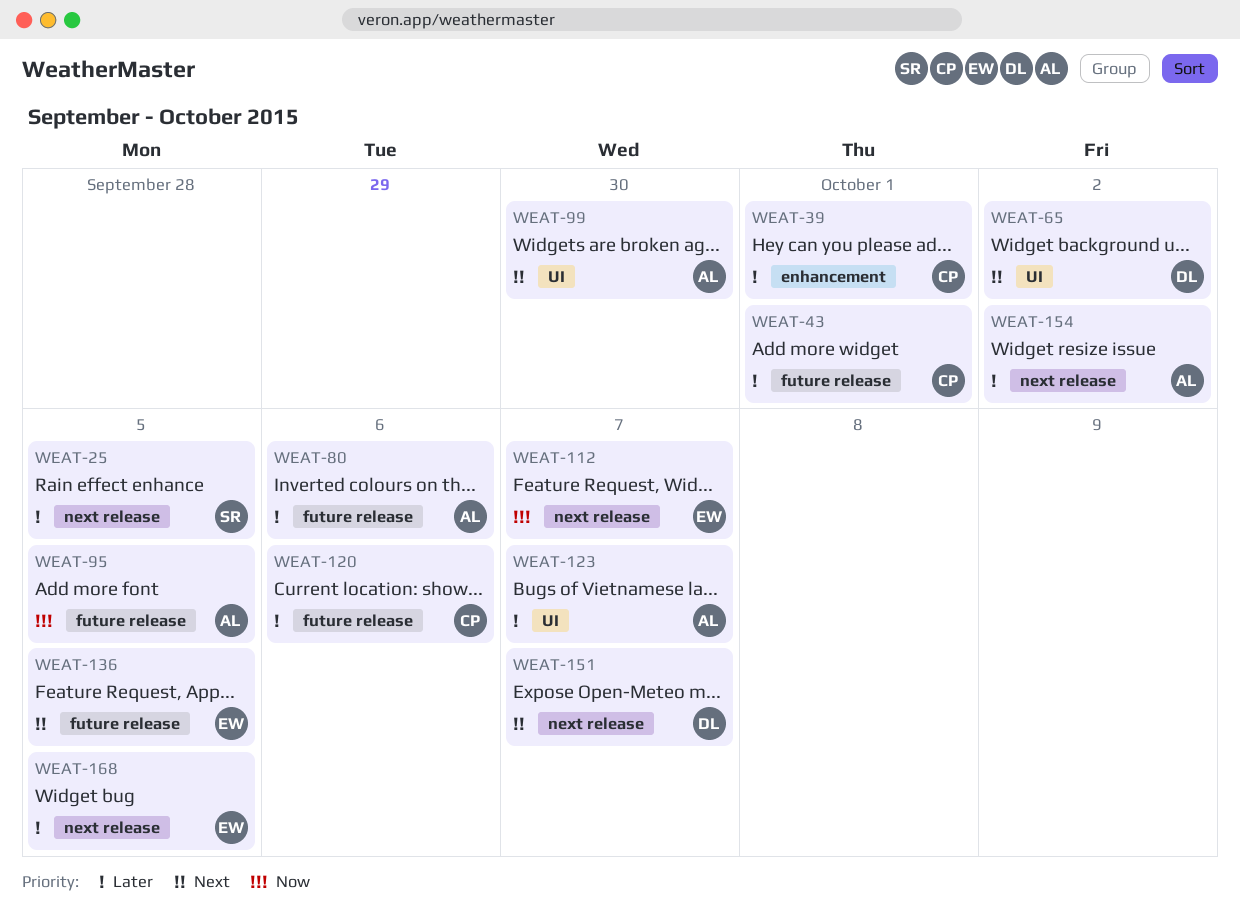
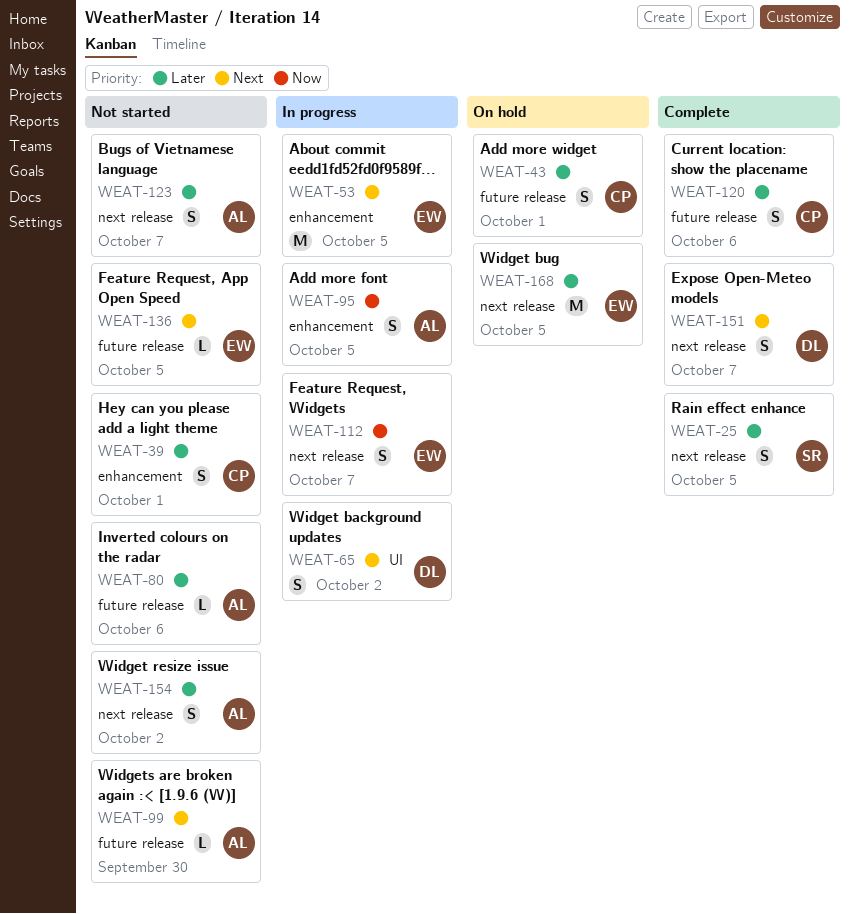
WEAT-53: none -> present
WEAT-95, label: future release -> enhancement
WEAT-99, label: UI -> future release
WEAT-123, label: UI -> next release

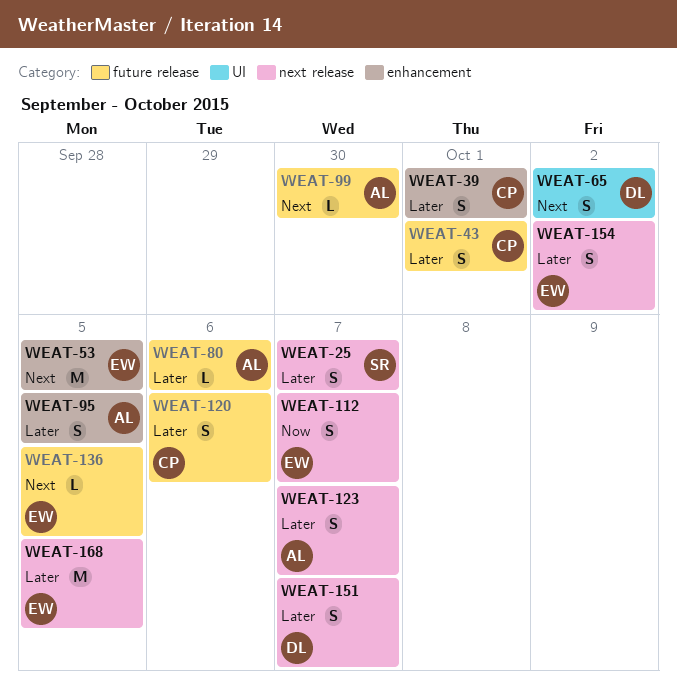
WEAT-25, due: Oct 5 -> Oct 7
WEAT-95, priority: Now -> Later
WEAT-151, priority: Next -> Later
WEAT-154, owner: AL -> EW

